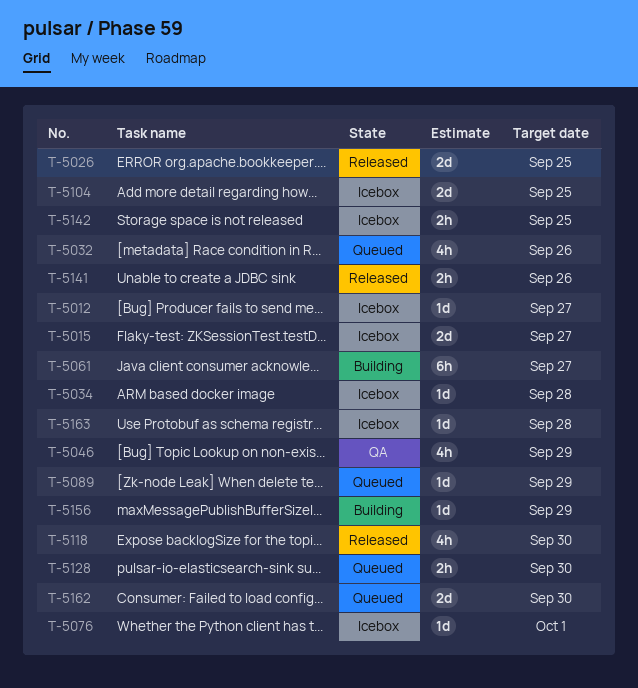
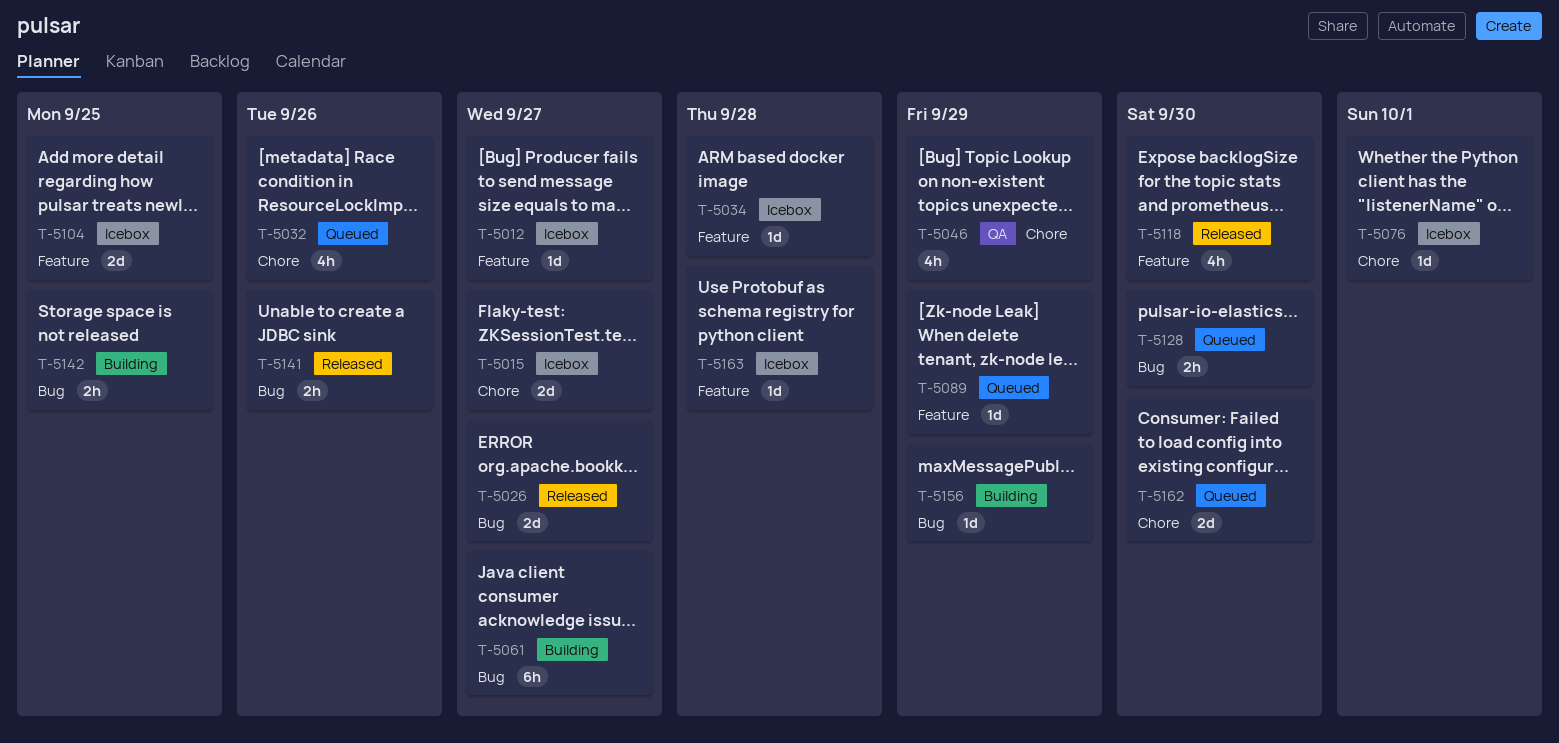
T-5026, due: Sep 25 -> Sep 27
T-5142, status: Icebox -> Building

